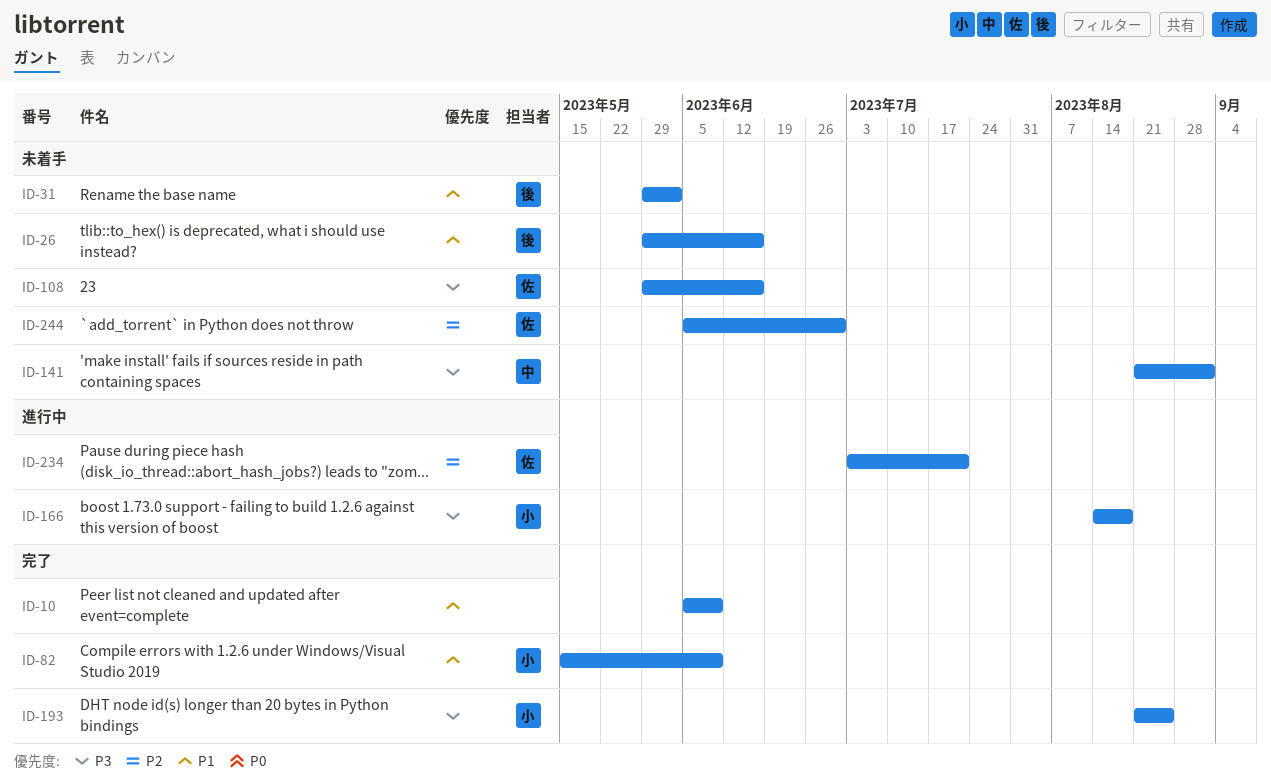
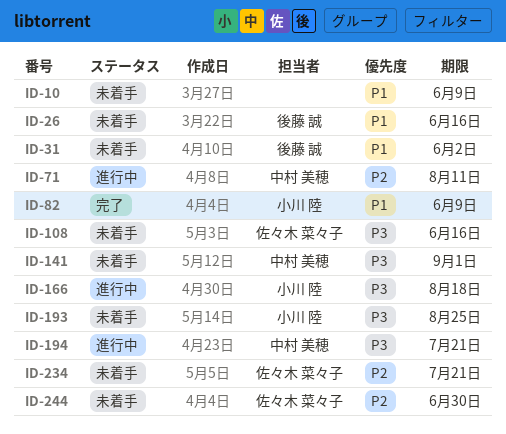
ID-10, status: 完了 -> 未着手
ID-71: none -> present
ID-193, status: 完了 -> 未着手
ID-194: none -> present
ID-234, status: 進行中 -> 未着手

